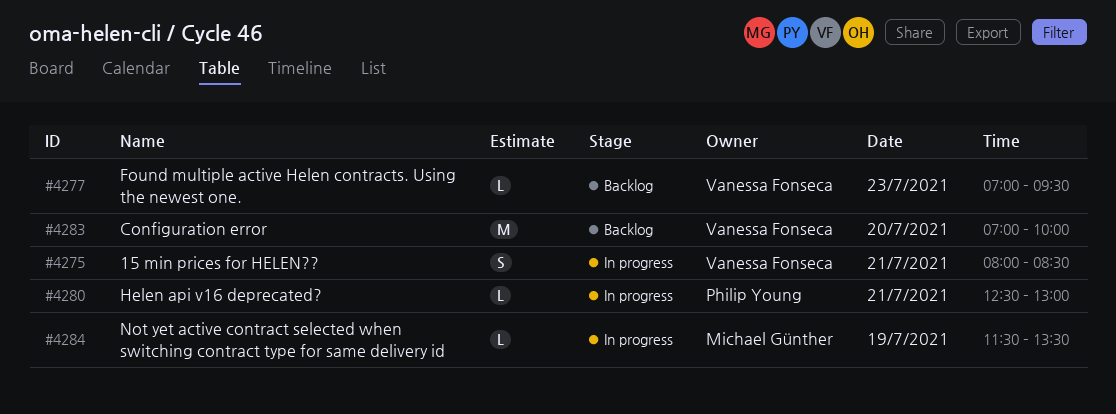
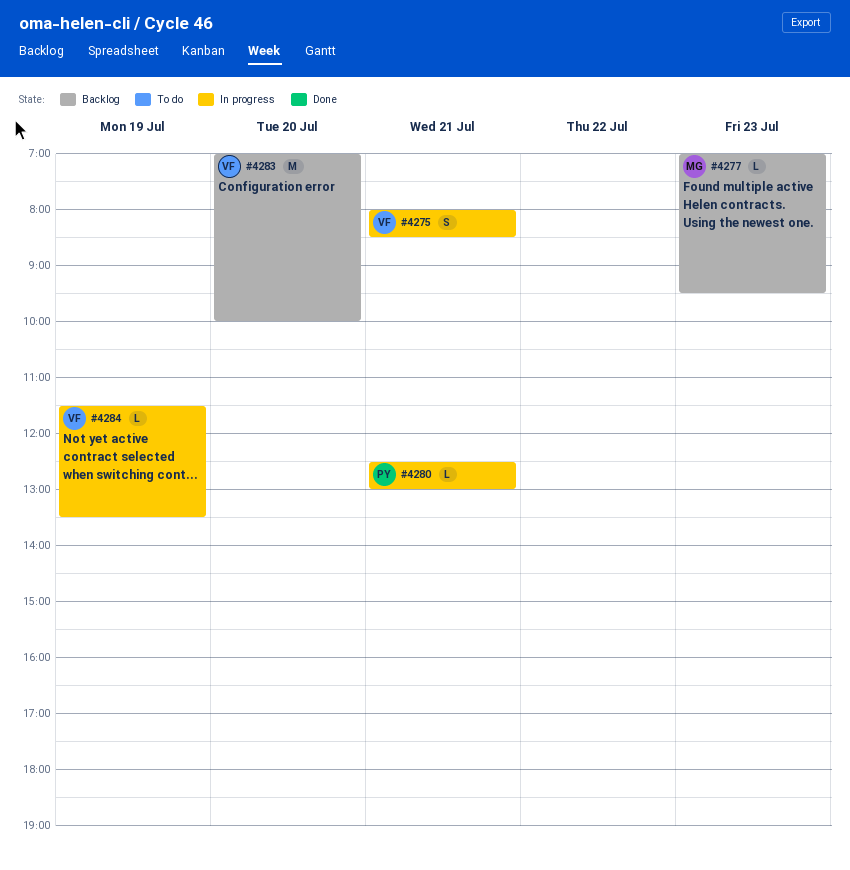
#4277, owner: Vanessa Fonseca -> Michael Günther
#4284, owner: Michael Günther -> Vanessa Fonseca

